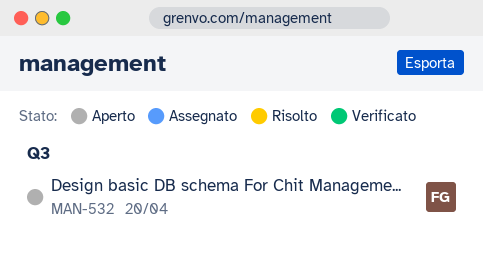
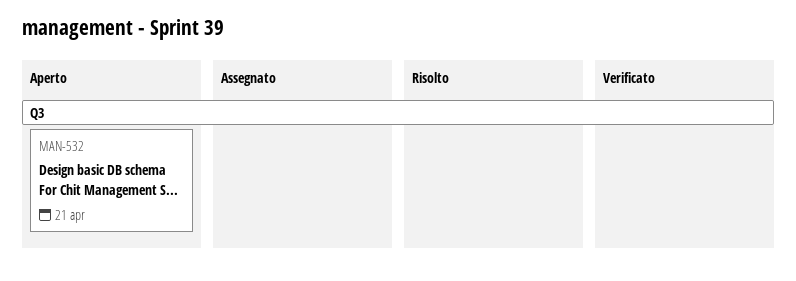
MAN-532, due: Apr 20 -> Apr 21

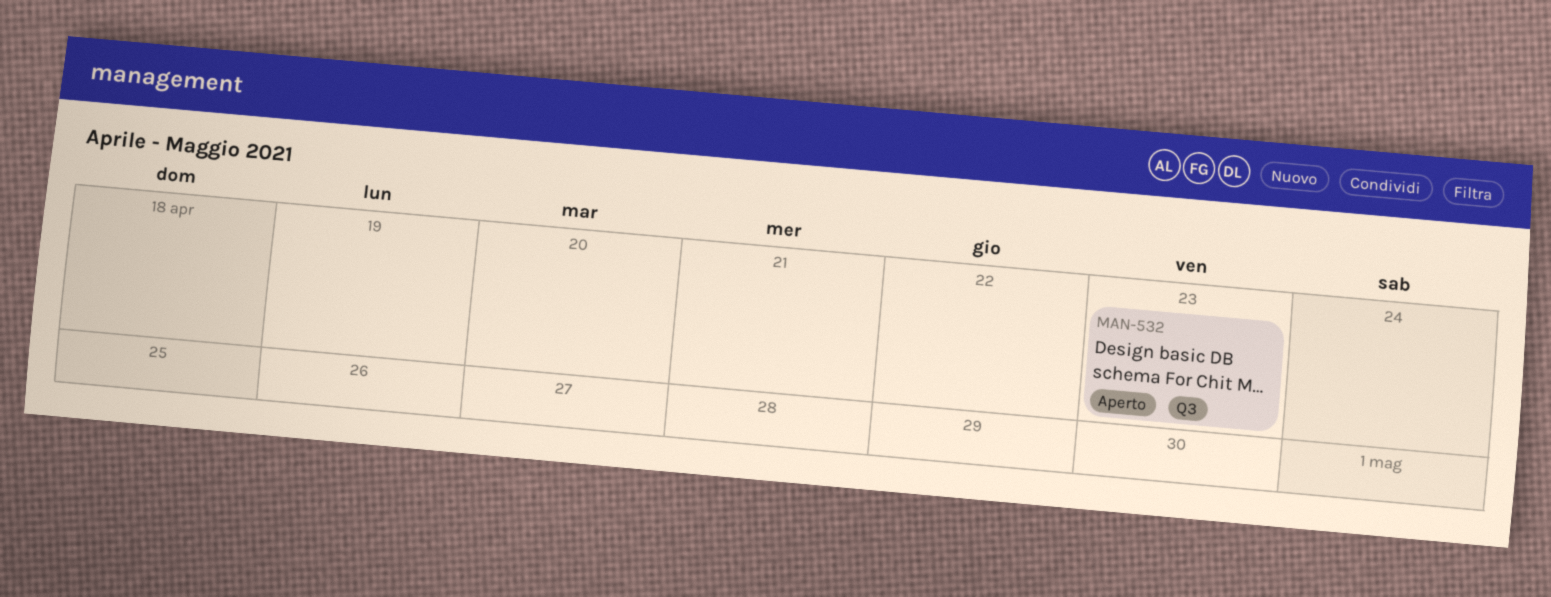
MAN-532, due: Apr 21 -> Apr 23

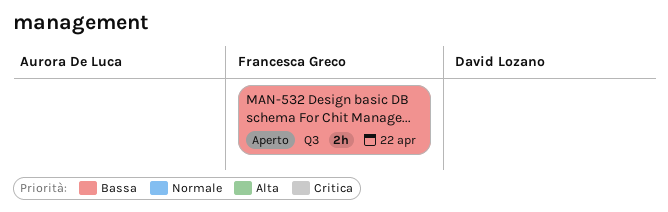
MAN-532, due: Apr 23 -> Apr 22

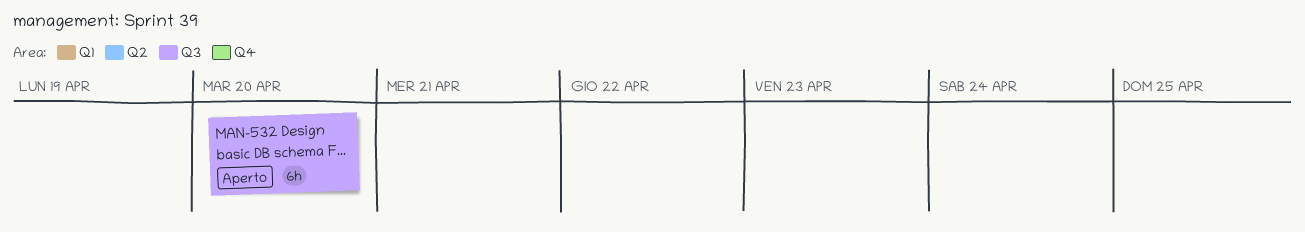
MAN-532, estimate: 2h -> 6h
MAN-532, due: Apr 22 -> Apr 20

